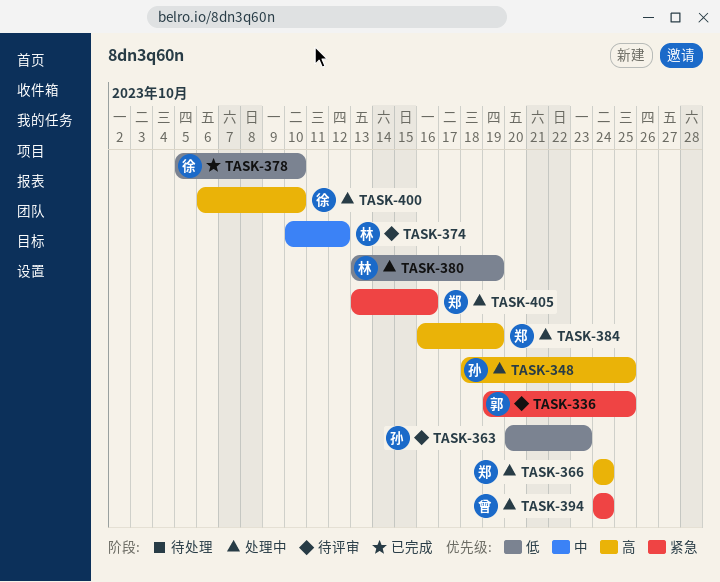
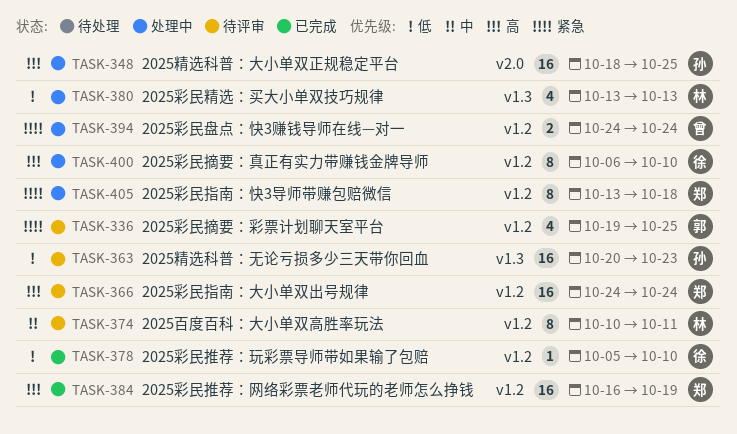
TASK-366, status: 处理中 -> 待评审
TASK-374, due: Oct 12 -> Oct 11
TASK-380, due: Oct 19 -> Oct 13
TASK-384, status: 处理中 -> 已完成
TASK-405, due: Oct 16 -> Oct 18

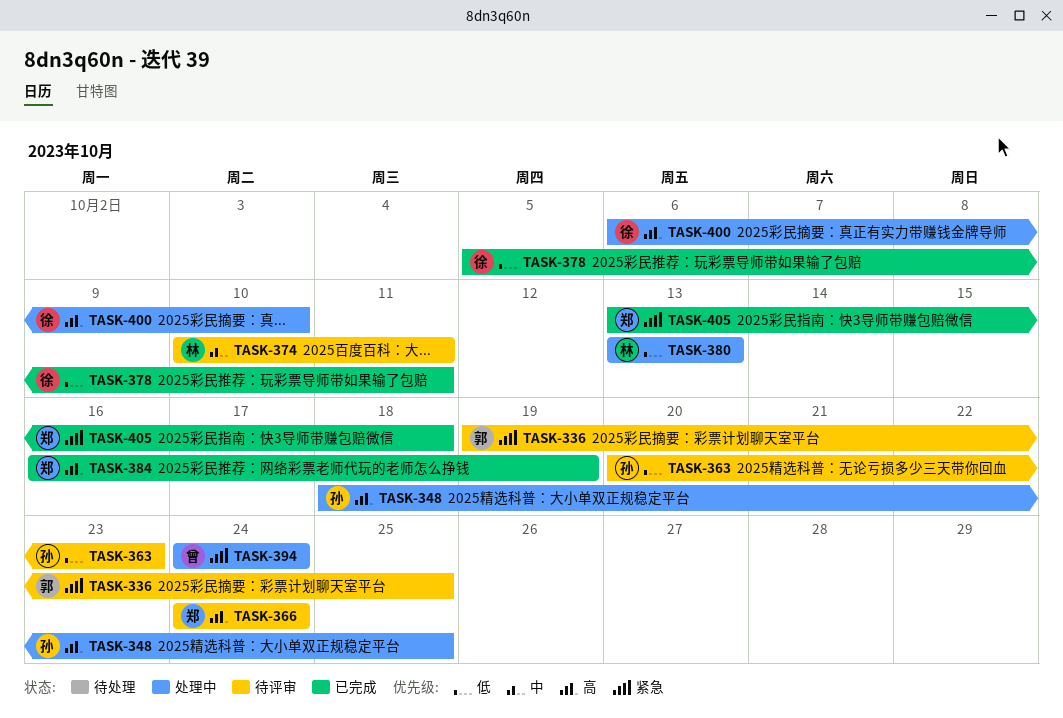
TASK-378, due: Oct 10 -> Oct 11
TASK-405, status: 处理中 -> 已完成

